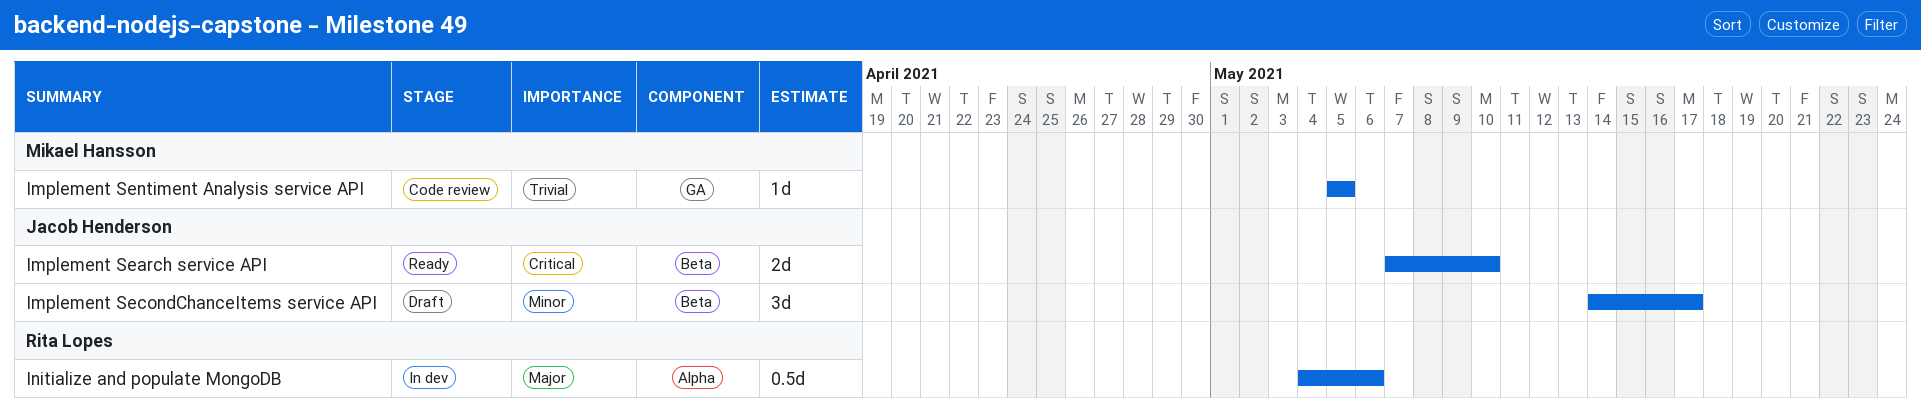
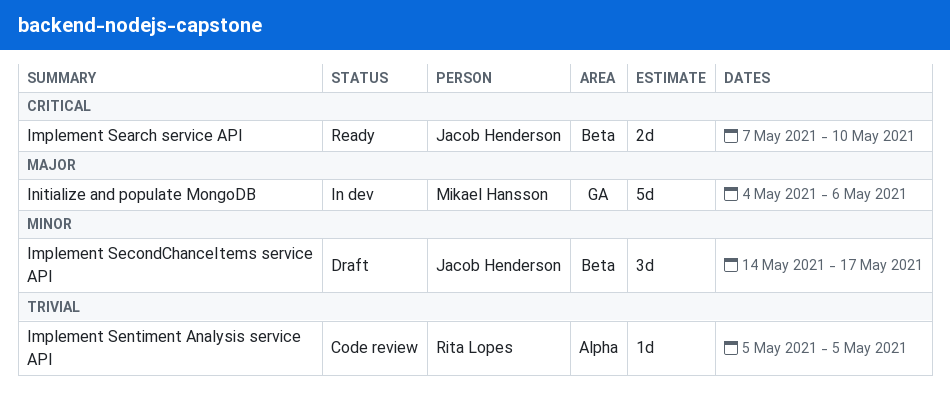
Implement Sentiment Analysis service API, owner: Mikael Hansson -> Rita Lopes
Implement Sentiment Analysis service API, label: GA -> Alpha
Initialize and populate MongoDB, owner: Rita Lopes -> Mikael Hansson
Initialize and populate MongoDB, label: Alpha -> GA
Initialize and populate MongoDB, estimate: 0.5d -> 5d

